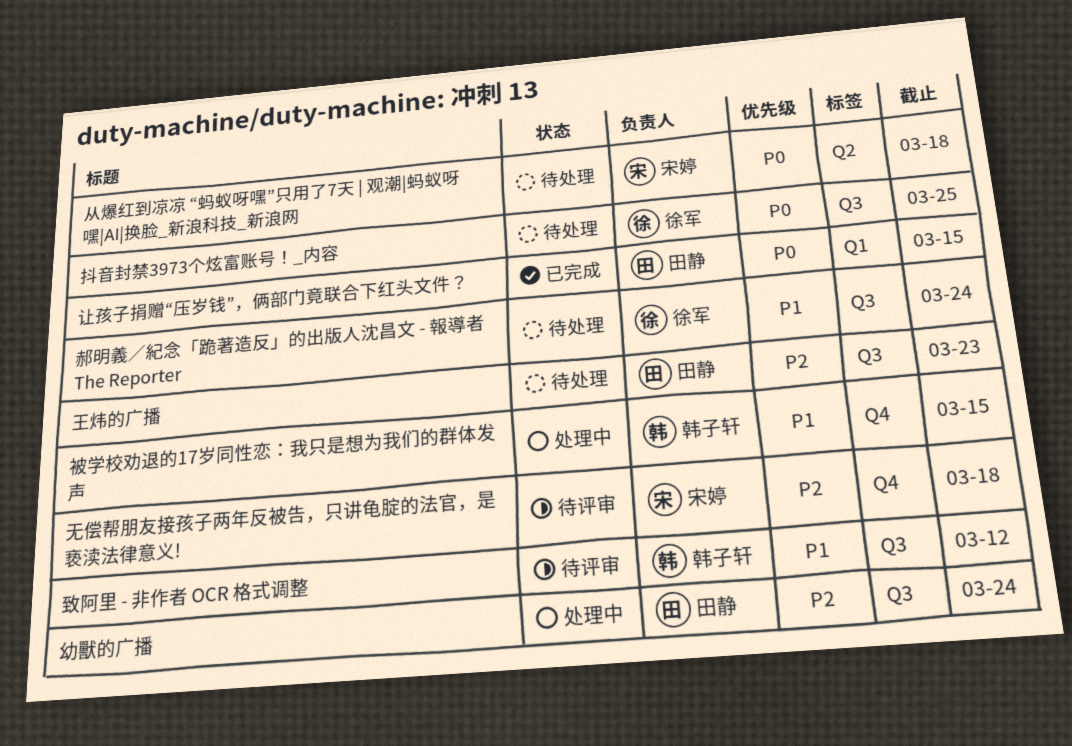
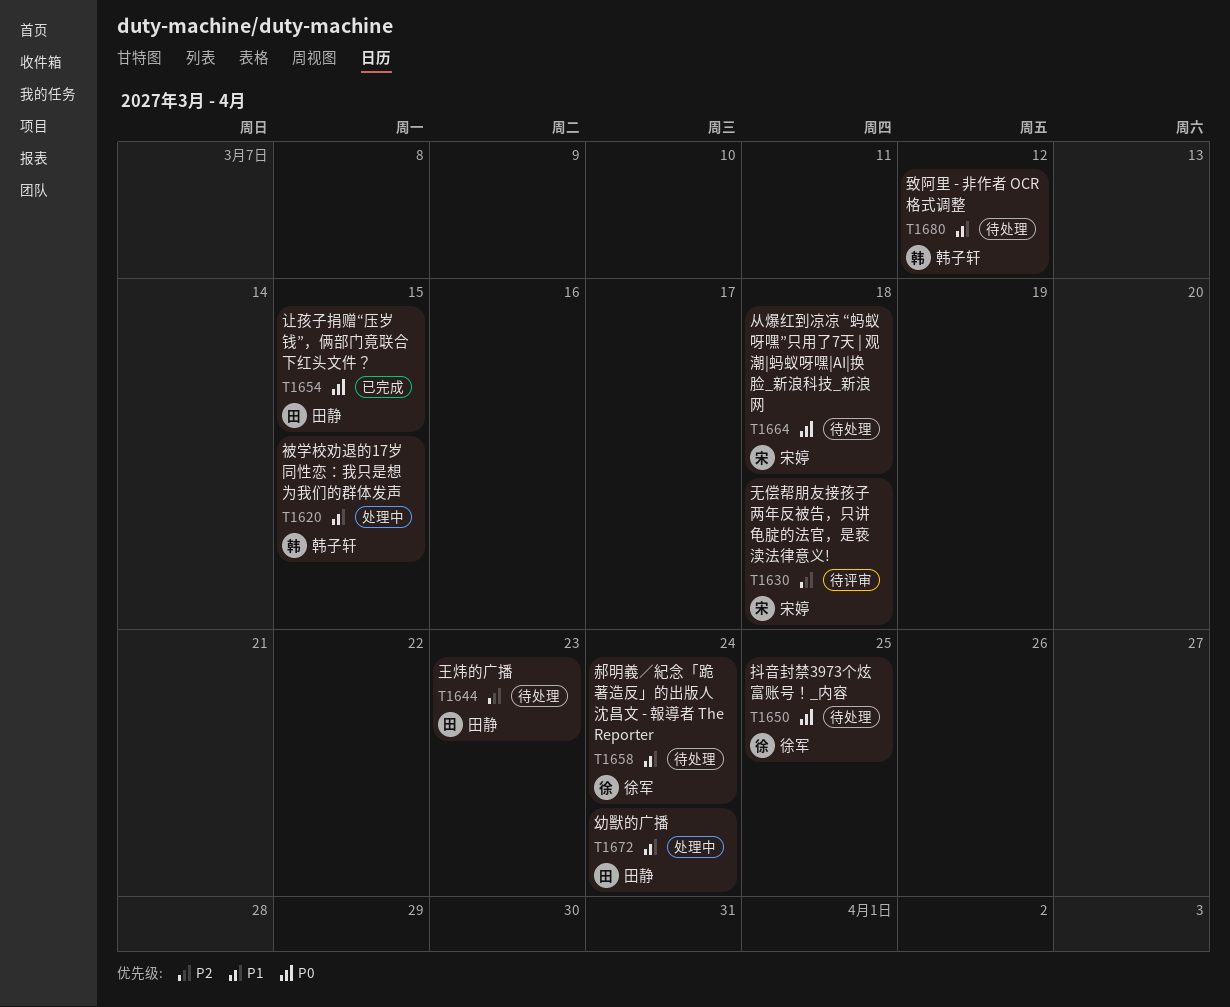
幼獸的广播, priority: P2 -> P1
致阿里 - 非作者 OCR 格式调整, status: 待评审 -> 待处理

